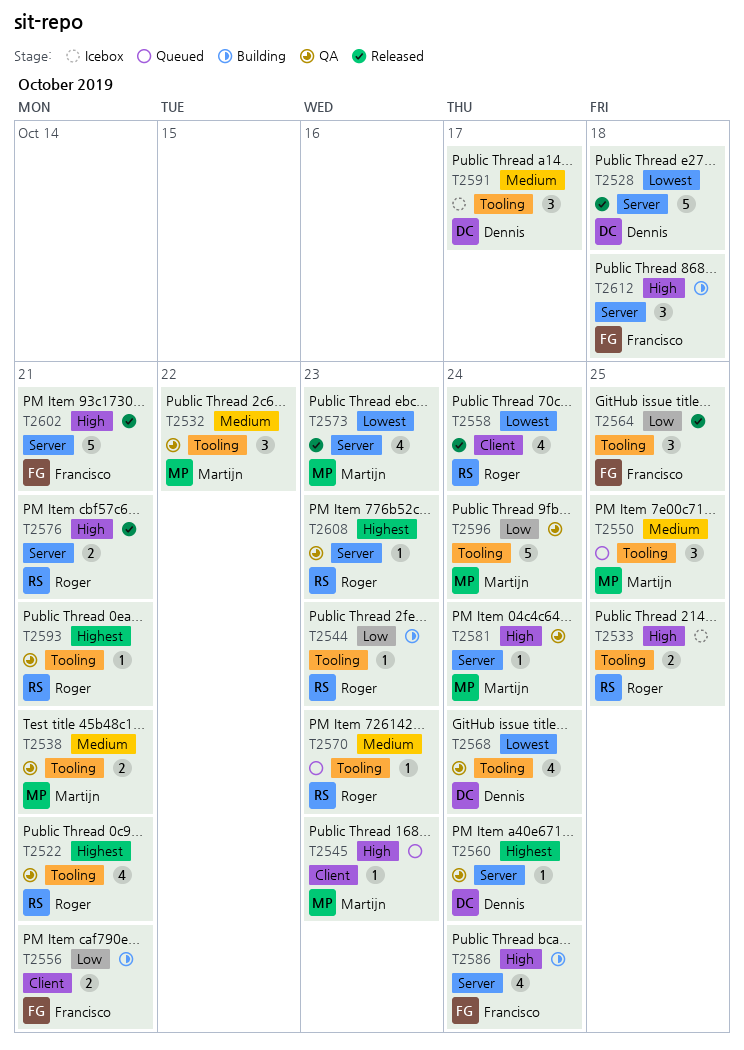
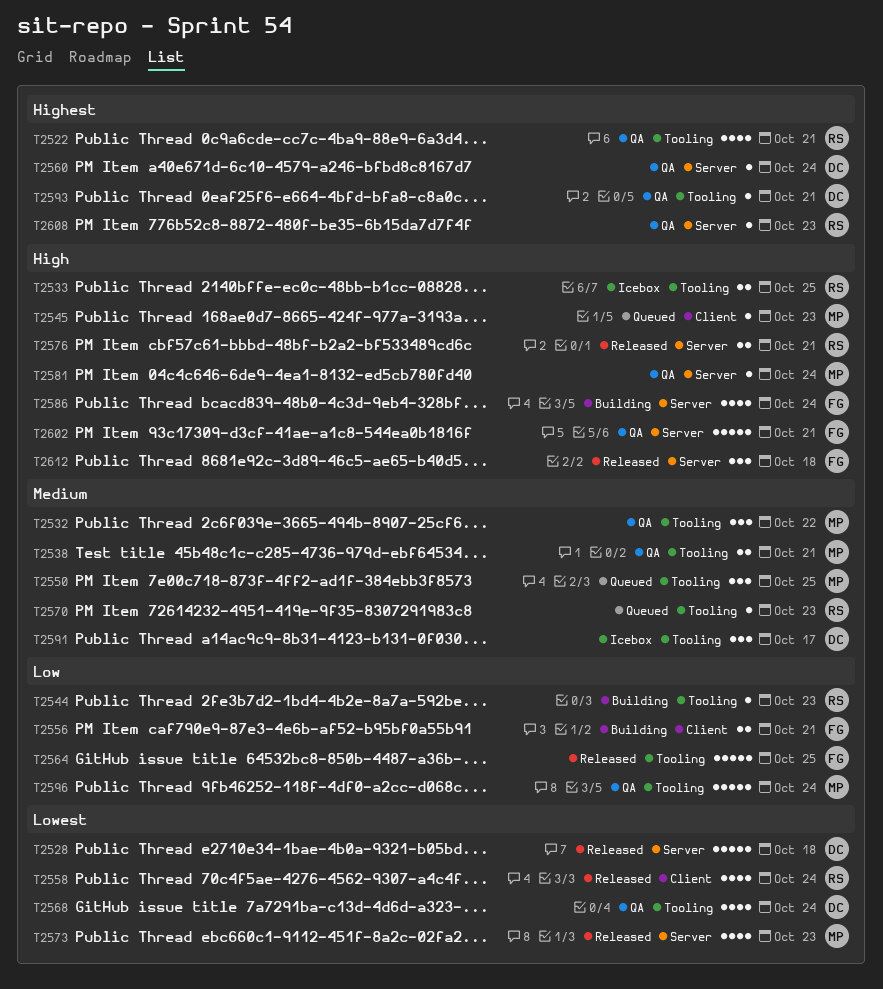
T2564, estimate: 3 -> 5
T2593, owner: Roger -> Dennis
T2602, status: Released -> QA
T2612, status: Building -> Released

